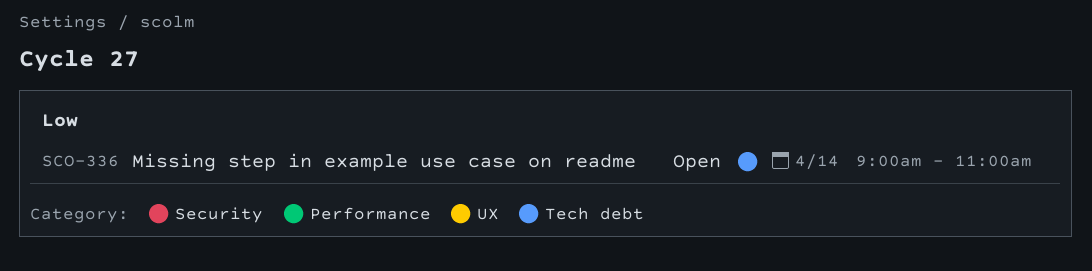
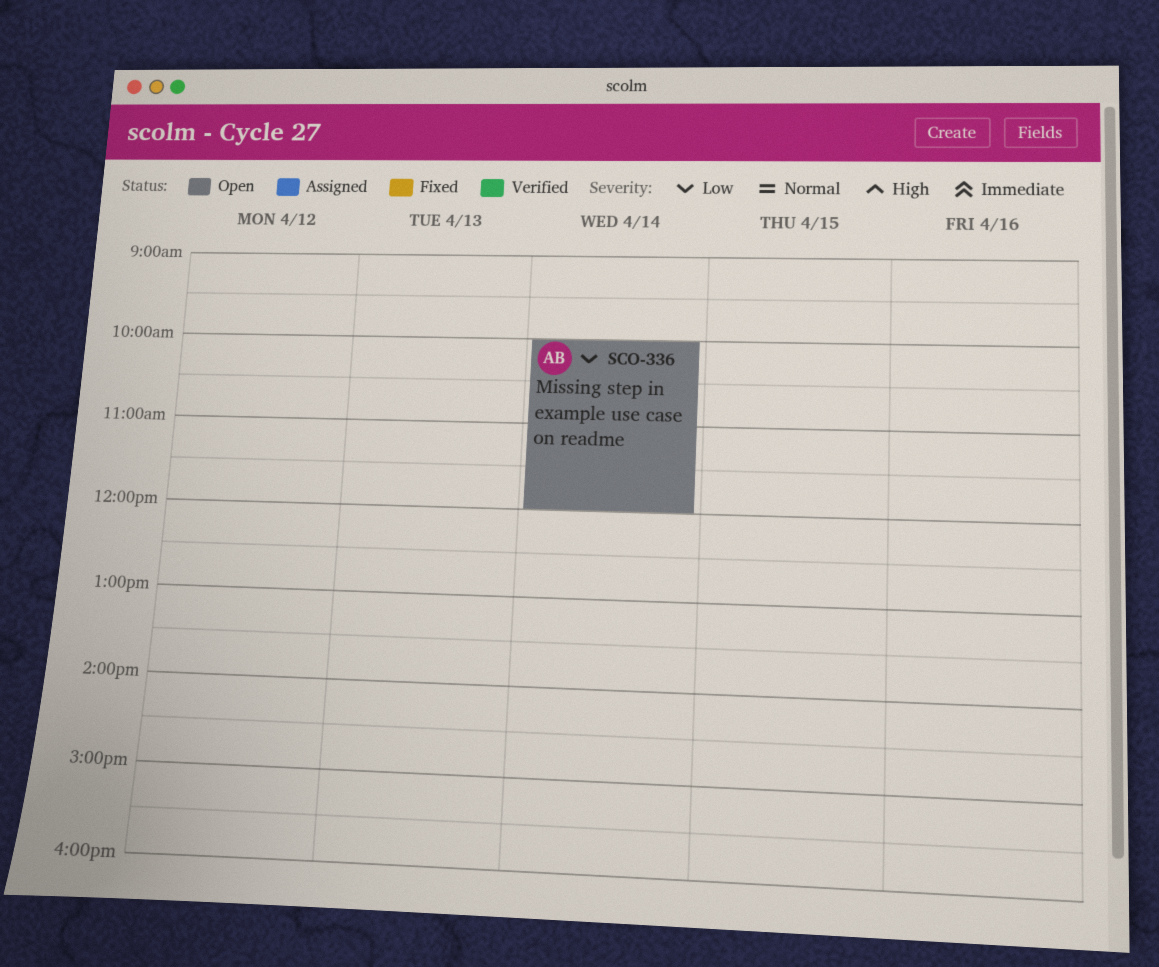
SCO-336, begins: 09:00 -> 10:00
SCO-336, ends: 11:00 -> 12:00

